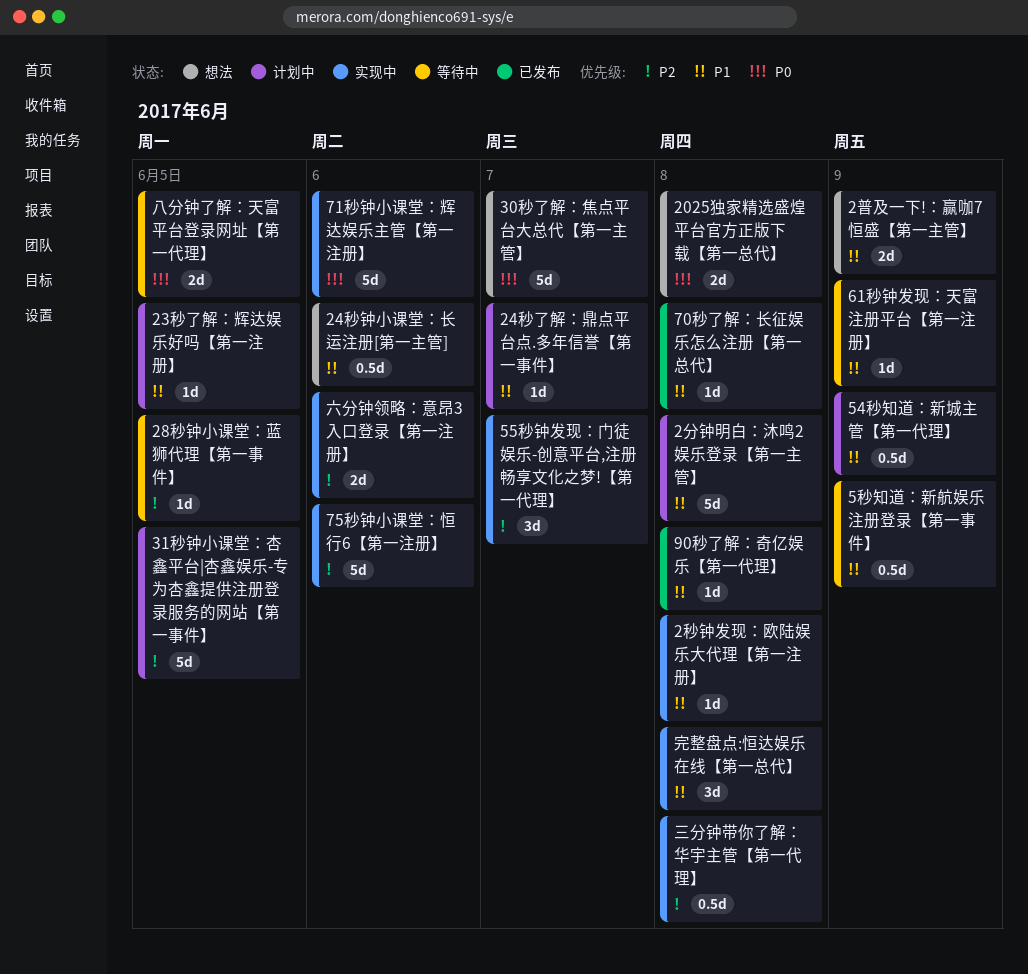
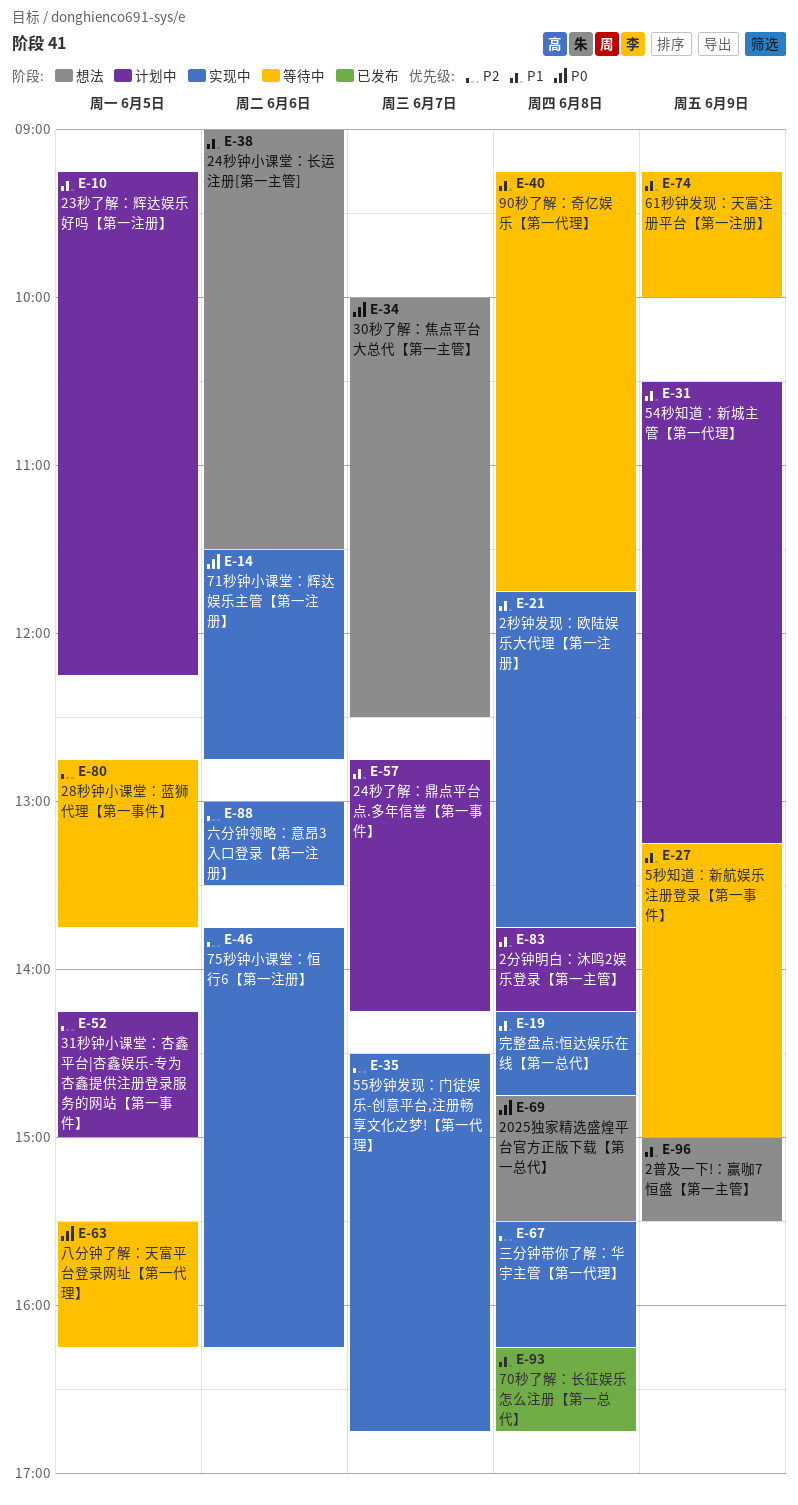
90秒了解：奇亿娱乐【第一代理】, status: 已发布 -> 等待中

